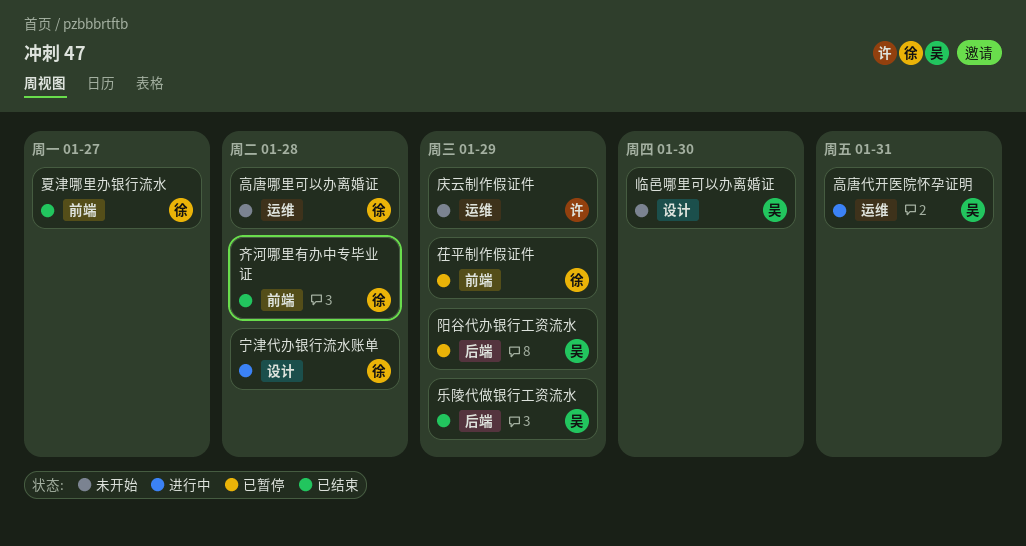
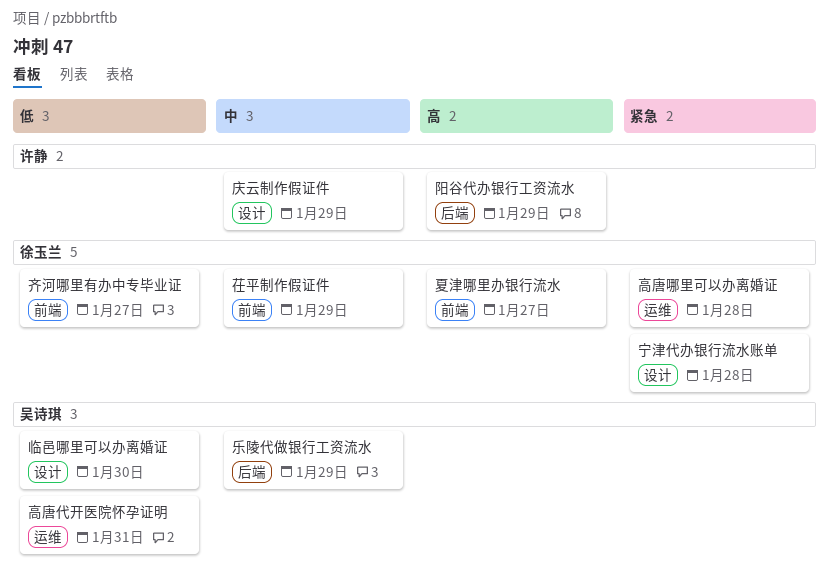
庆云制作假证件, label: 运维 -> 设计
阳谷代办银行工资流水, owner: 吴诗琪 -> 许静
齐河哪里有办中专毕业证, due: Jan 28 -> Jan 27

